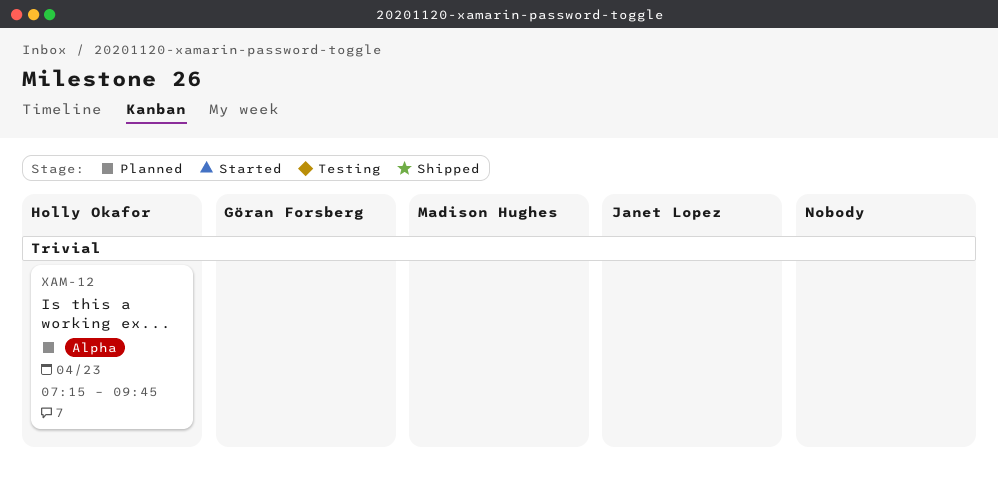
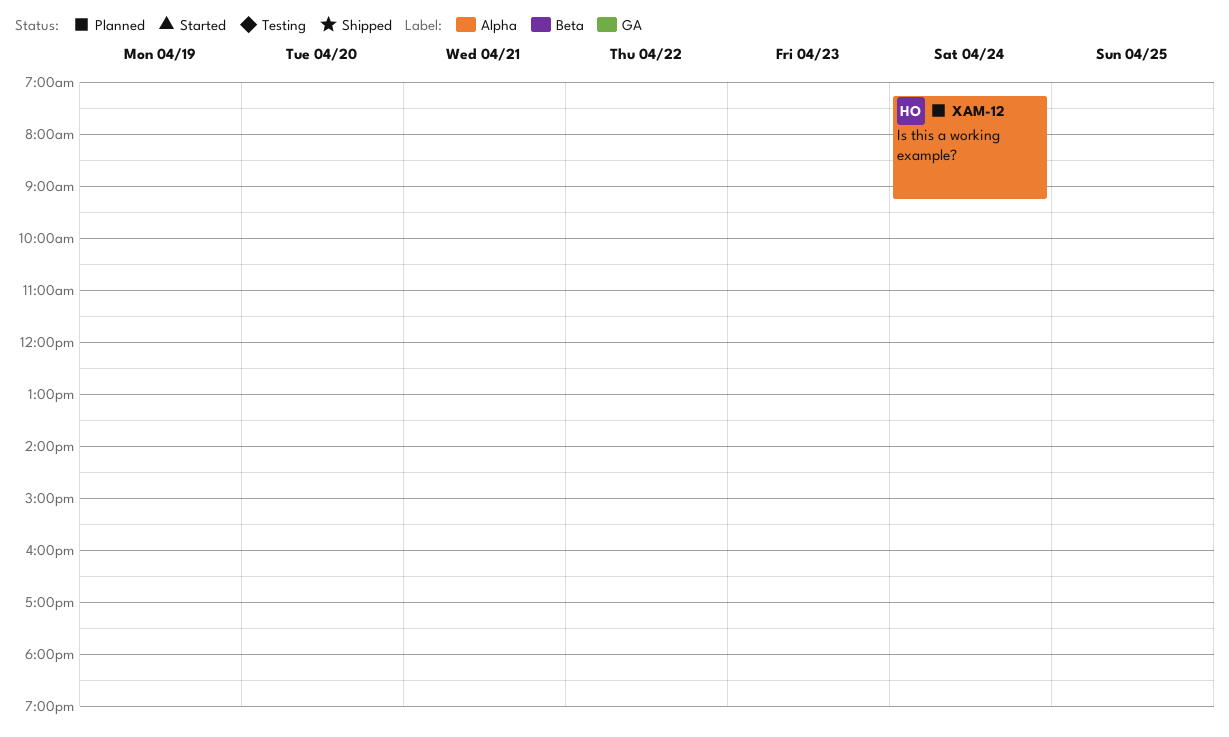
XAM-12, day: Apr 23 -> Apr 24
XAM-12, ends: 09:45 -> 09:15

